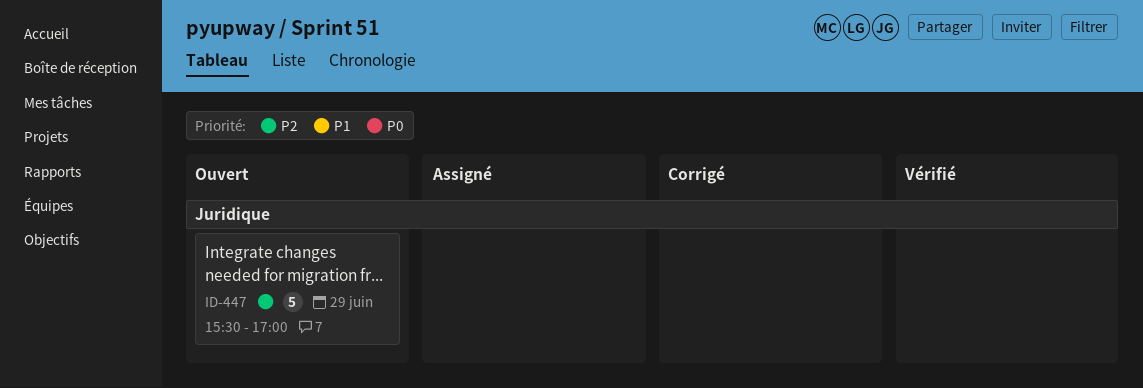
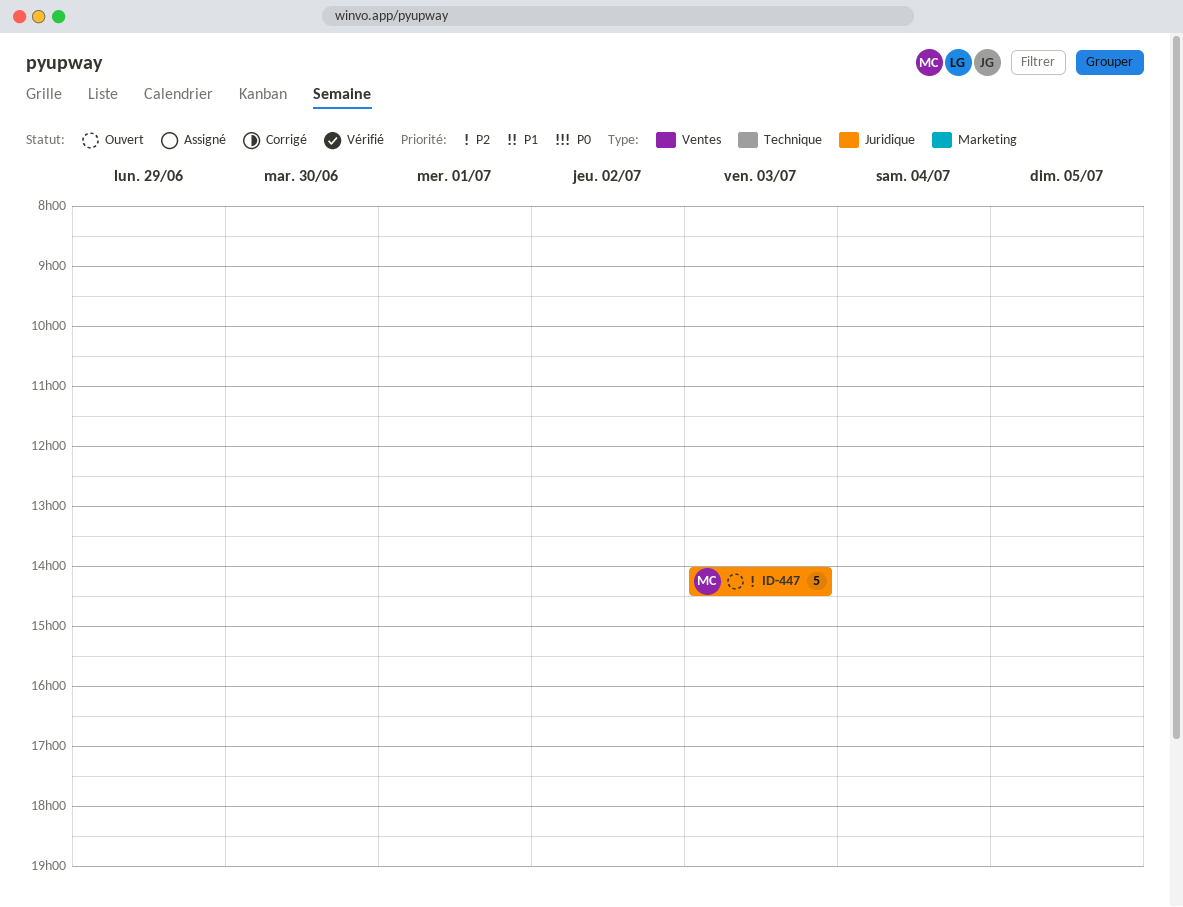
ID-447, day: Jun 29 -> Jul 3
ID-447, begins: 15:30 -> 14:00
ID-447, ends: 17:00 -> 14:30

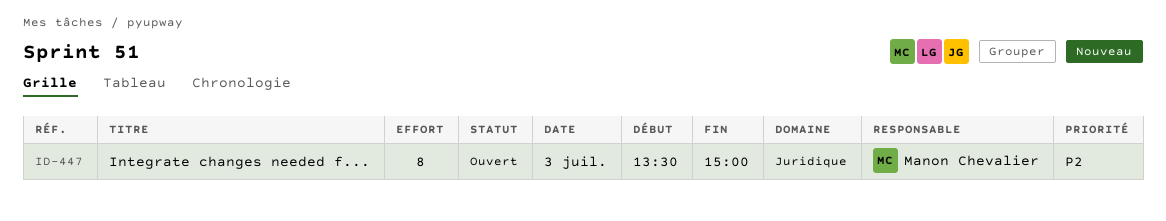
ID-447, estimate: 5 -> 8
ID-447, begins: 14:00 -> 13:30
ID-447, ends: 14:30 -> 15:00

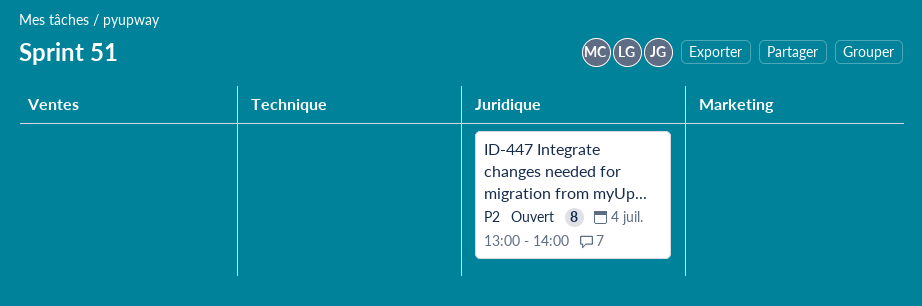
ID-447, day: Jul 3 -> Jul 4
ID-447, begins: 13:30 -> 13:00
ID-447, ends: 15:00 -> 14:00

